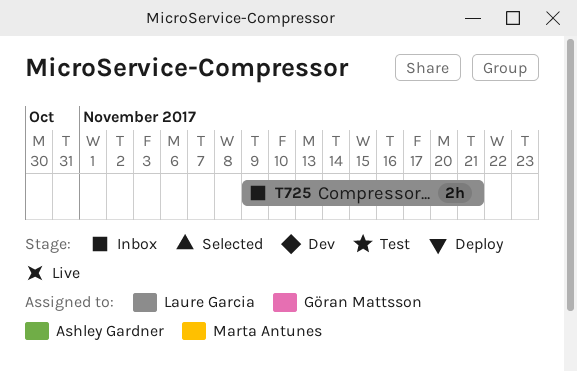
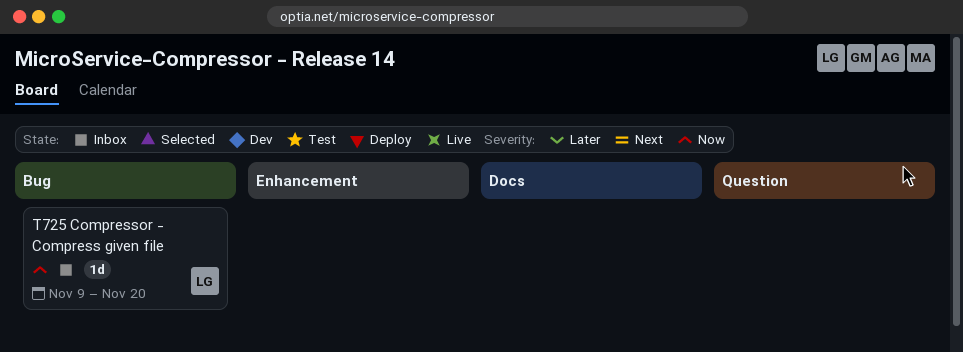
T725, estimate: 2h -> 1d
T725, due: Nov 21 -> Nov 20

